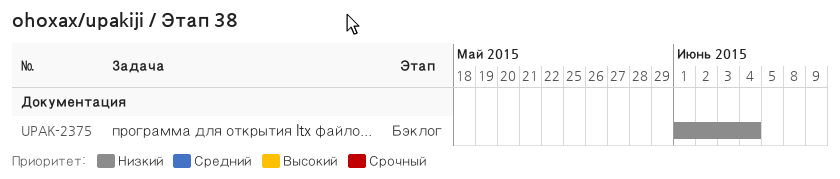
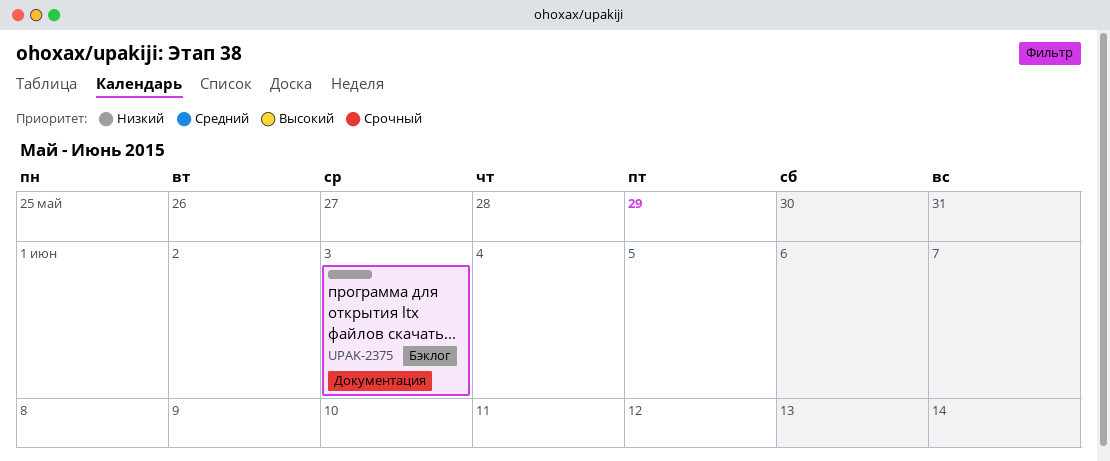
UPAK-2375, due: Jun 4 -> Jun 3

